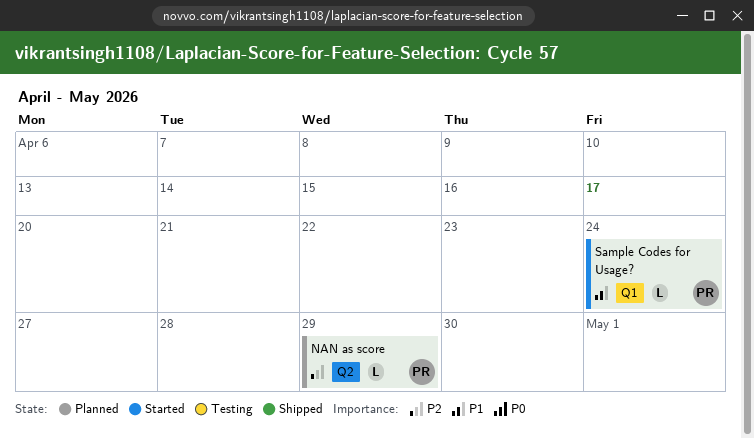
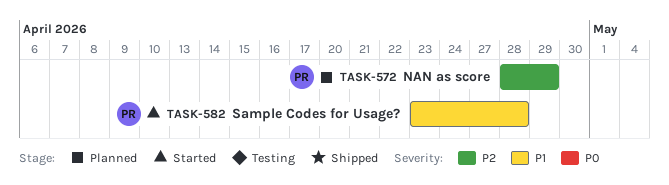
Sample Codes for Usage?, due: Apr 24 -> Apr 28

